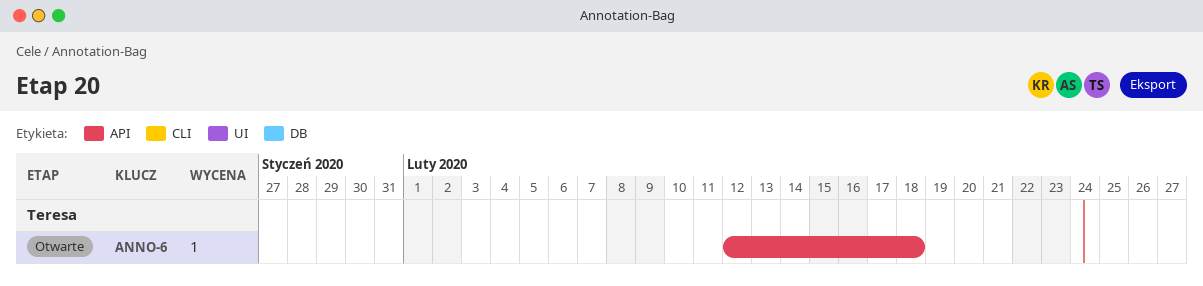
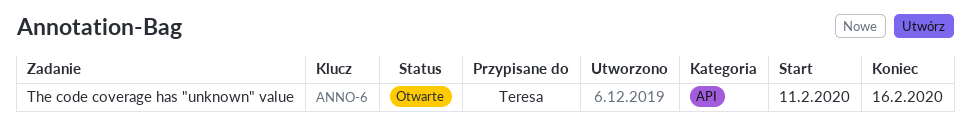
ANNO-6, start: Feb 12 -> Feb 11
ANNO-6, due: Feb 18 -> Feb 16

